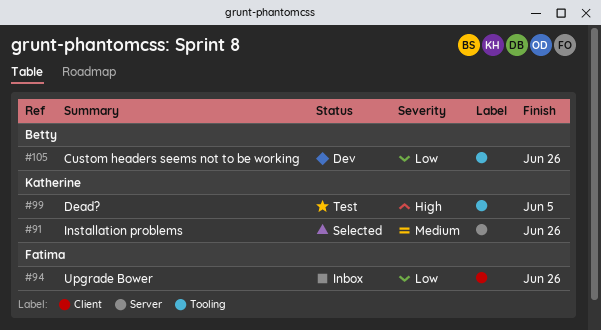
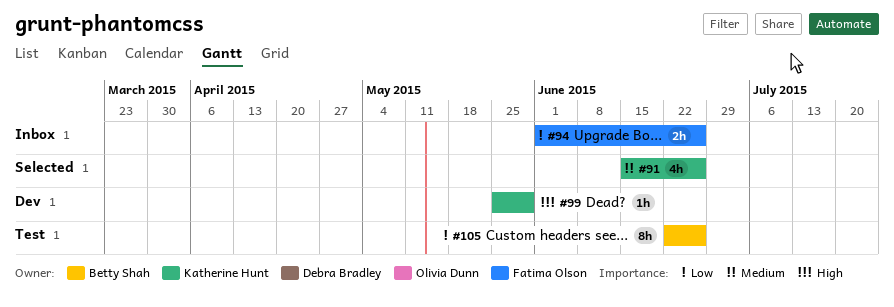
#99, status: Test -> Dev
#99, due: Jun 5 -> May 29
#105, status: Dev -> Test

